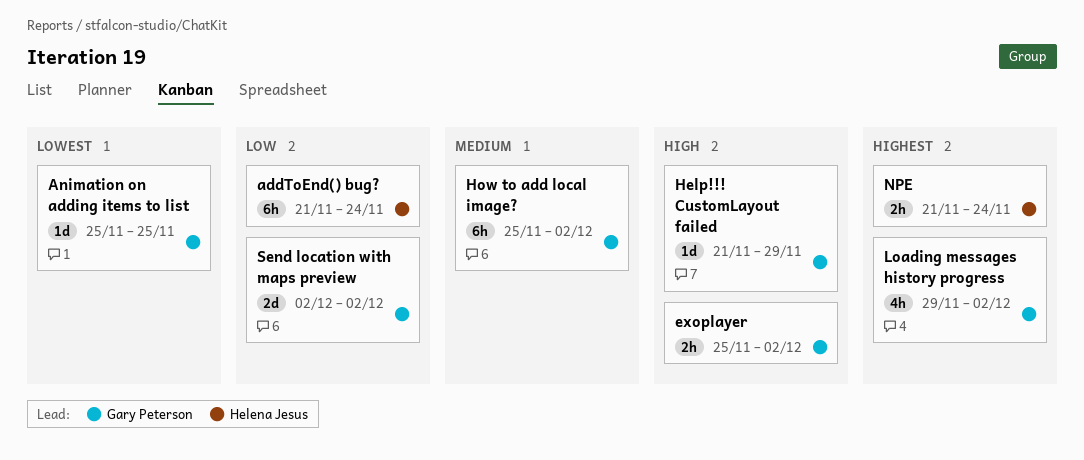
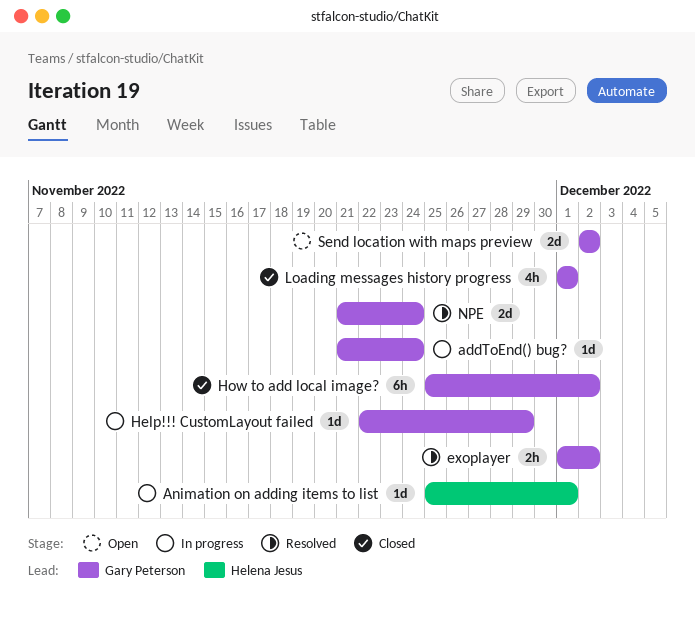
addToEnd() bug?, owner: Helena Jesus -> Gary Peterson
addToEnd() bug?, estimate: 6h -> 1d
Animation on adding items to list, owner: Gary Peterson -> Helena Jesus
Animation on adding items to list, due: Nov 25 -> Dec 1
exoplayer, start: Nov 25 -> Dec 1
Help!!! CustomLayout failed, start: Nov 21 -> Nov 22
Loading messages history progress, start: Nov 29 -> Dec 1
Loading messages history progress, due: Dec 2 -> Dec 1
NPE, owner: Helena Jesus -> Gary Peterson
NPE, estimate: 2h -> 2d

